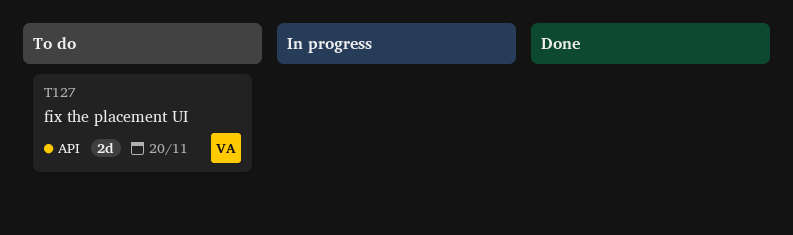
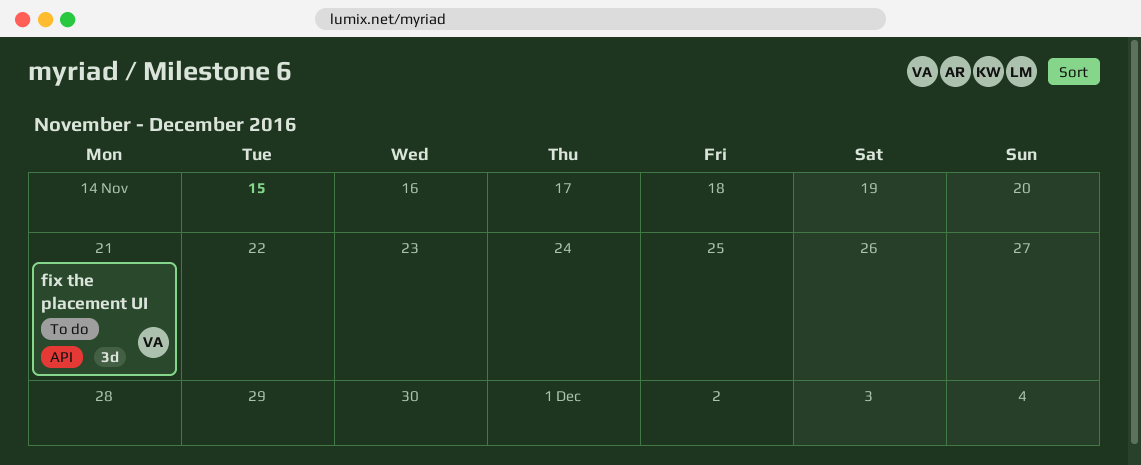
fix the placement UI, estimate: 2d -> 3d
fix the placement UI, due: Nov 20 -> Nov 21

